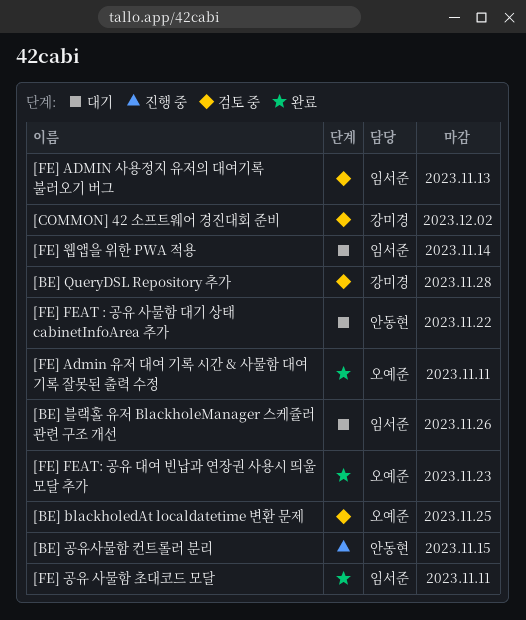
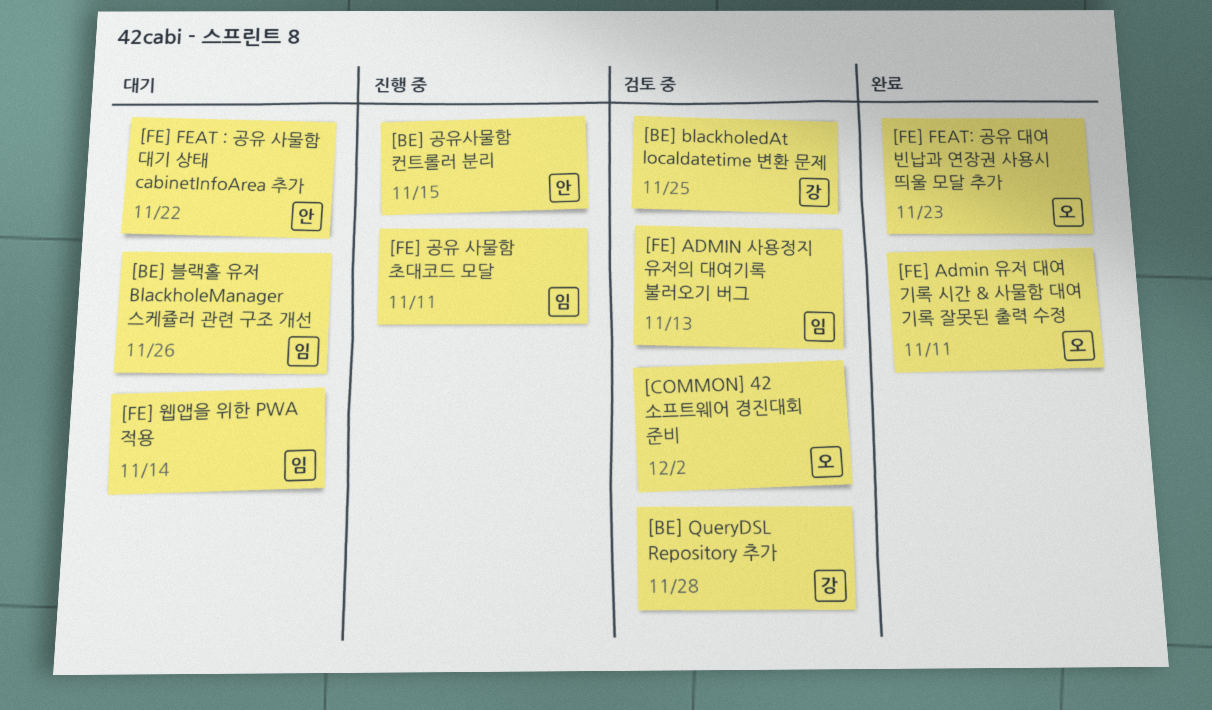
[BE] blackholedAt localdatetime 변환 문제, owner: 오예준 -> 강미경
[COMMON] 42 소프트웨어 경진대회 준비, owner: 강미경 -> 오예준
[FE] 공유 사물함 초대코드 모달, status: 완료 -> 진행 중

